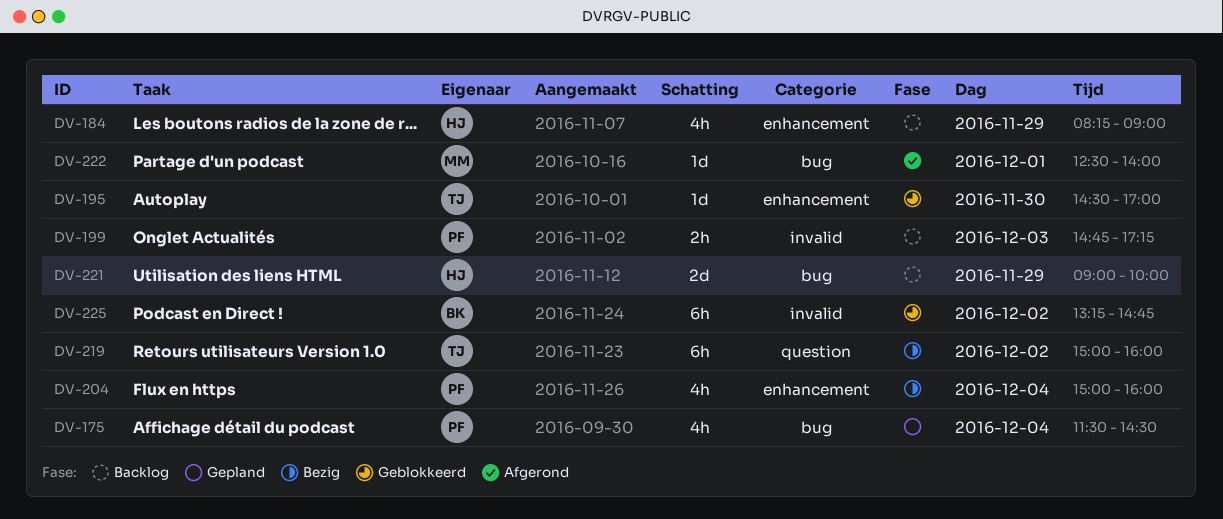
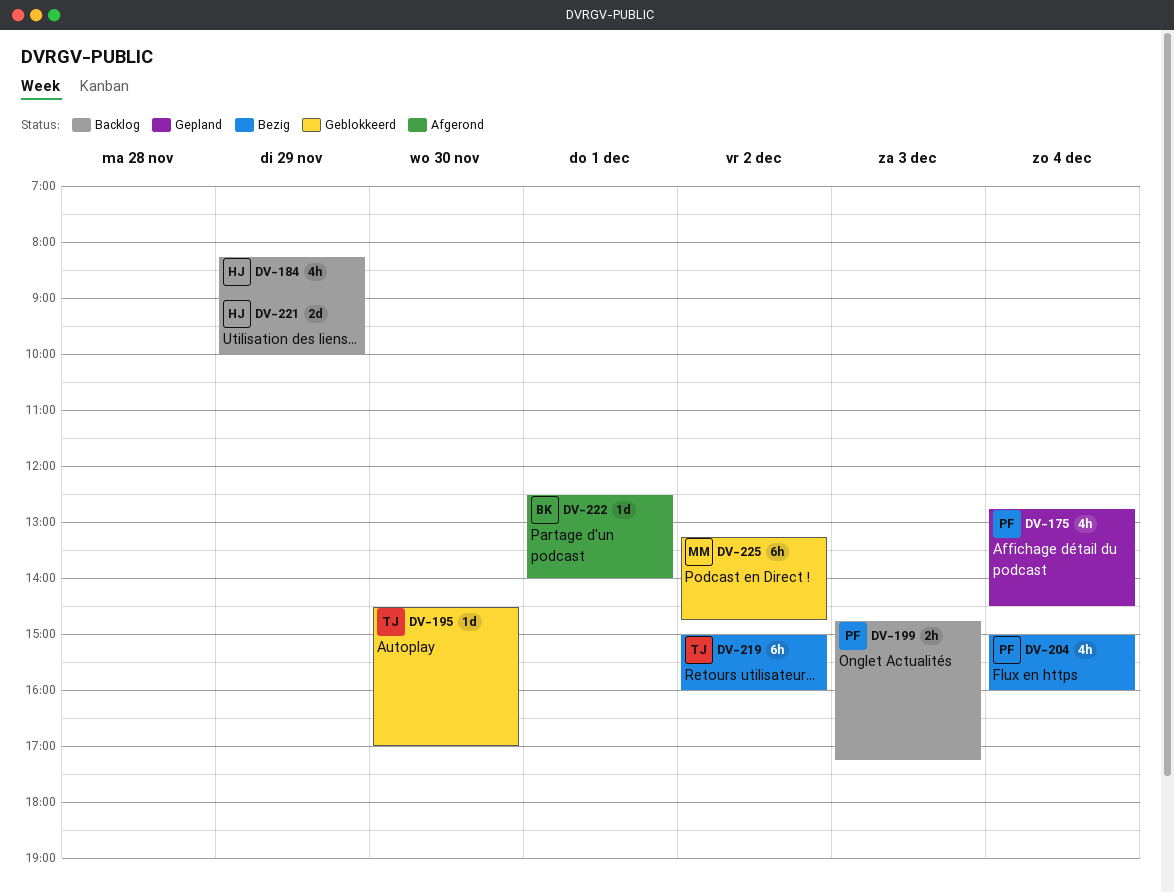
DV-175, begins: 11:30 -> 12:45
DV-222, owner: MM -> BK
DV-225, owner: BK -> MM

